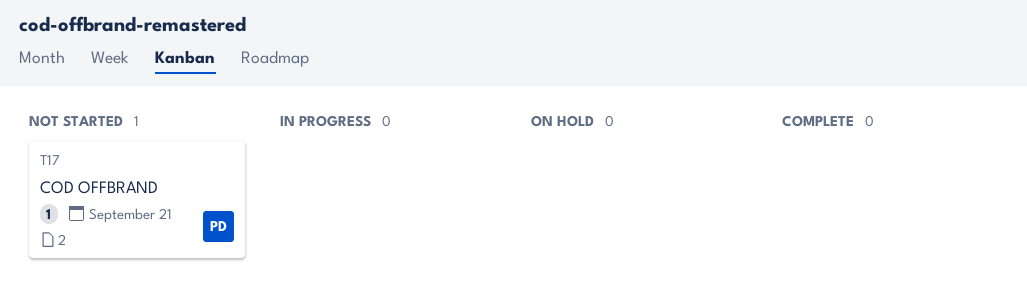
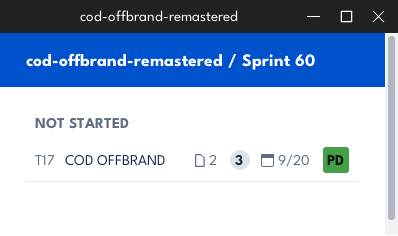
T17, estimate: 1 -> 3
T17, due: Sep 21 -> Sep 20

